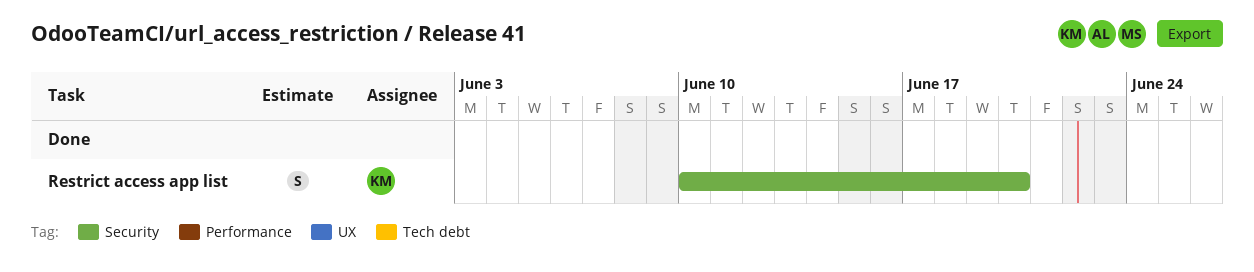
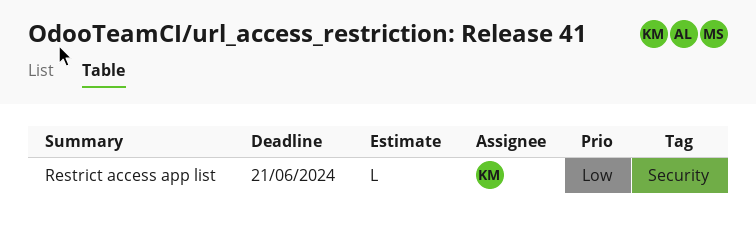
Restrict access app list, estimate: S -> L
Restrict access app list, due: Jun 20 -> Jun 21

